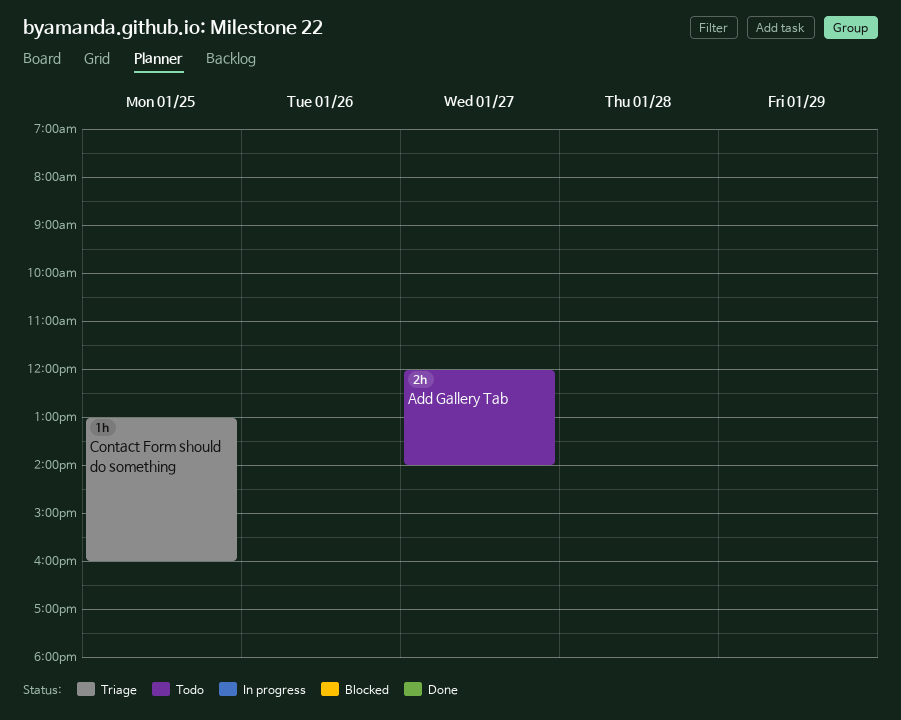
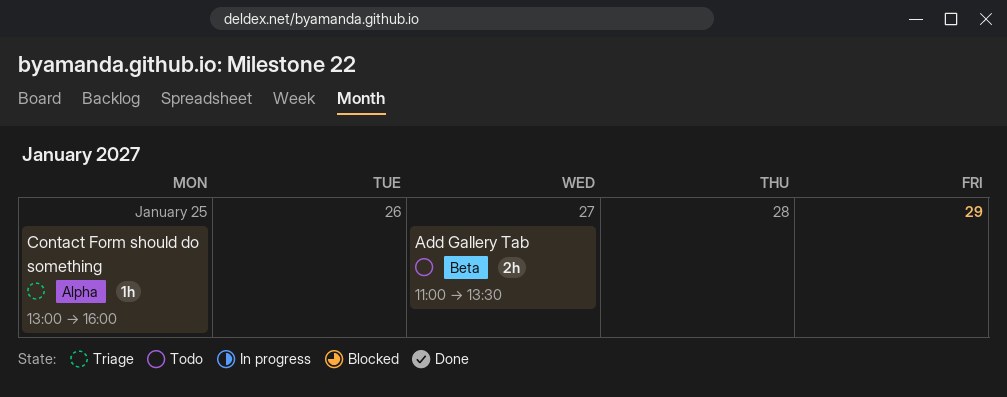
Add Gallery Tab, begins: 12:00 -> 11:00
Add Gallery Tab, ends: 14:00 -> 13:30

